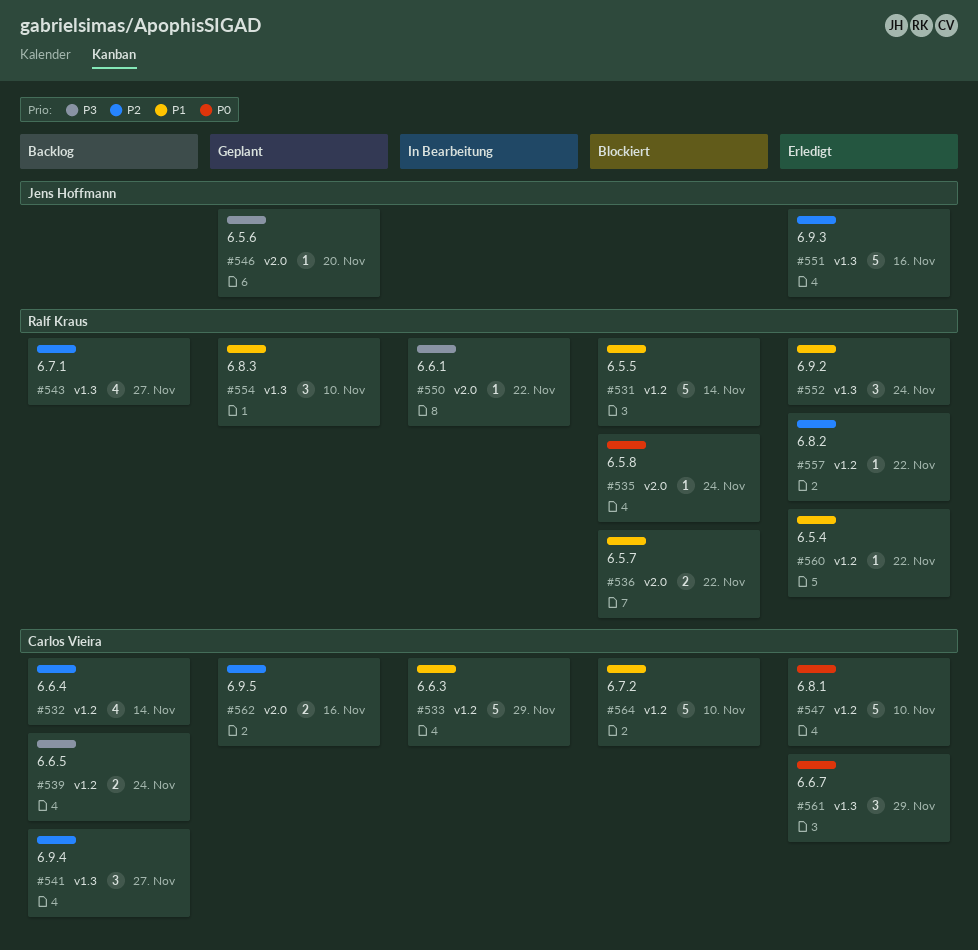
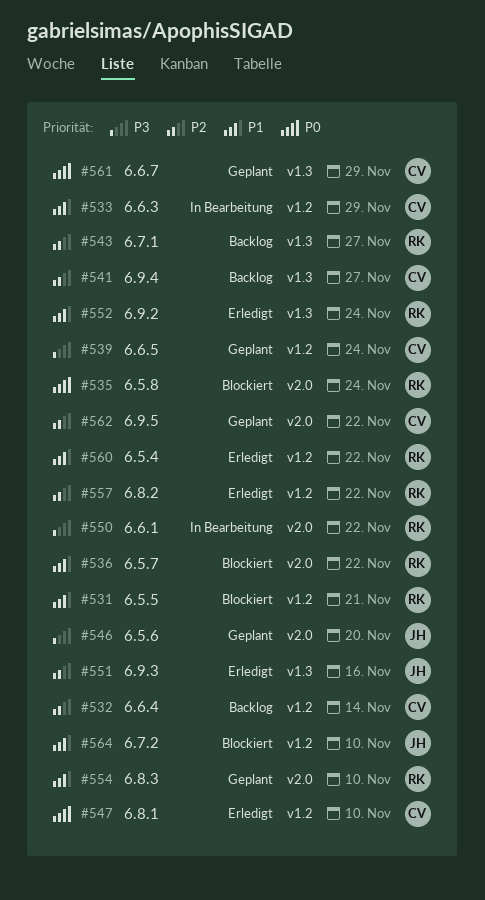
#531, due: Nov 14 -> Nov 21
#539, status: Backlog -> Geplant
#554, label: v1.3 -> v2.0
#561, status: Erledigt -> Geplant
#562, due: Nov 16 -> Nov 22
#564, owner: Carlos Vieira -> Jens Hoffmann

